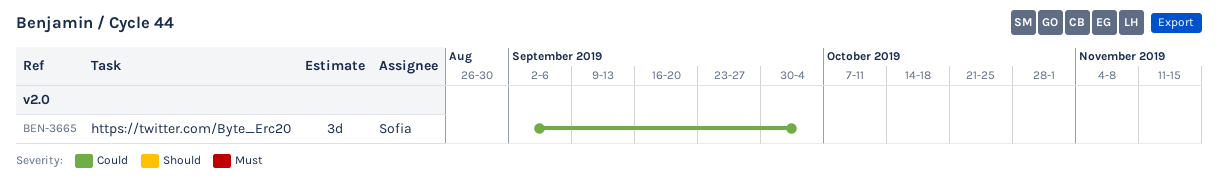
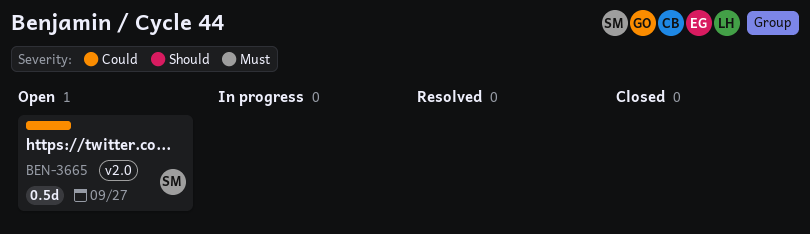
BEN-3665, estimate: 3d -> 0.5d
BEN-3665, due: Oct 4 -> Sep 27

